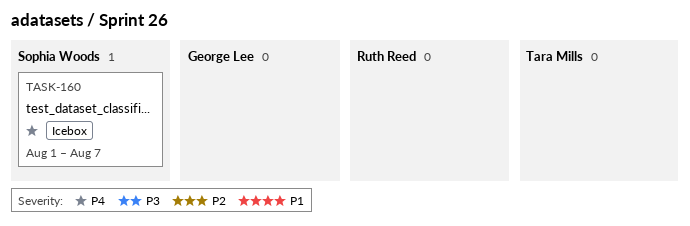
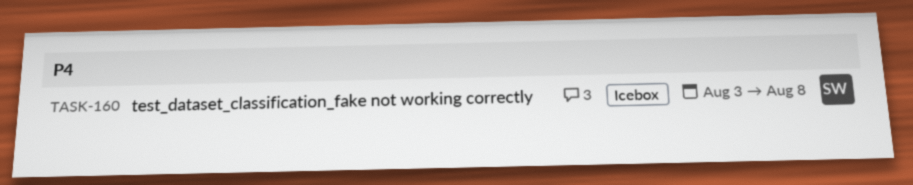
TASK-160, start: Aug 1 -> Aug 3
TASK-160, due: Aug 7 -> Aug 8

